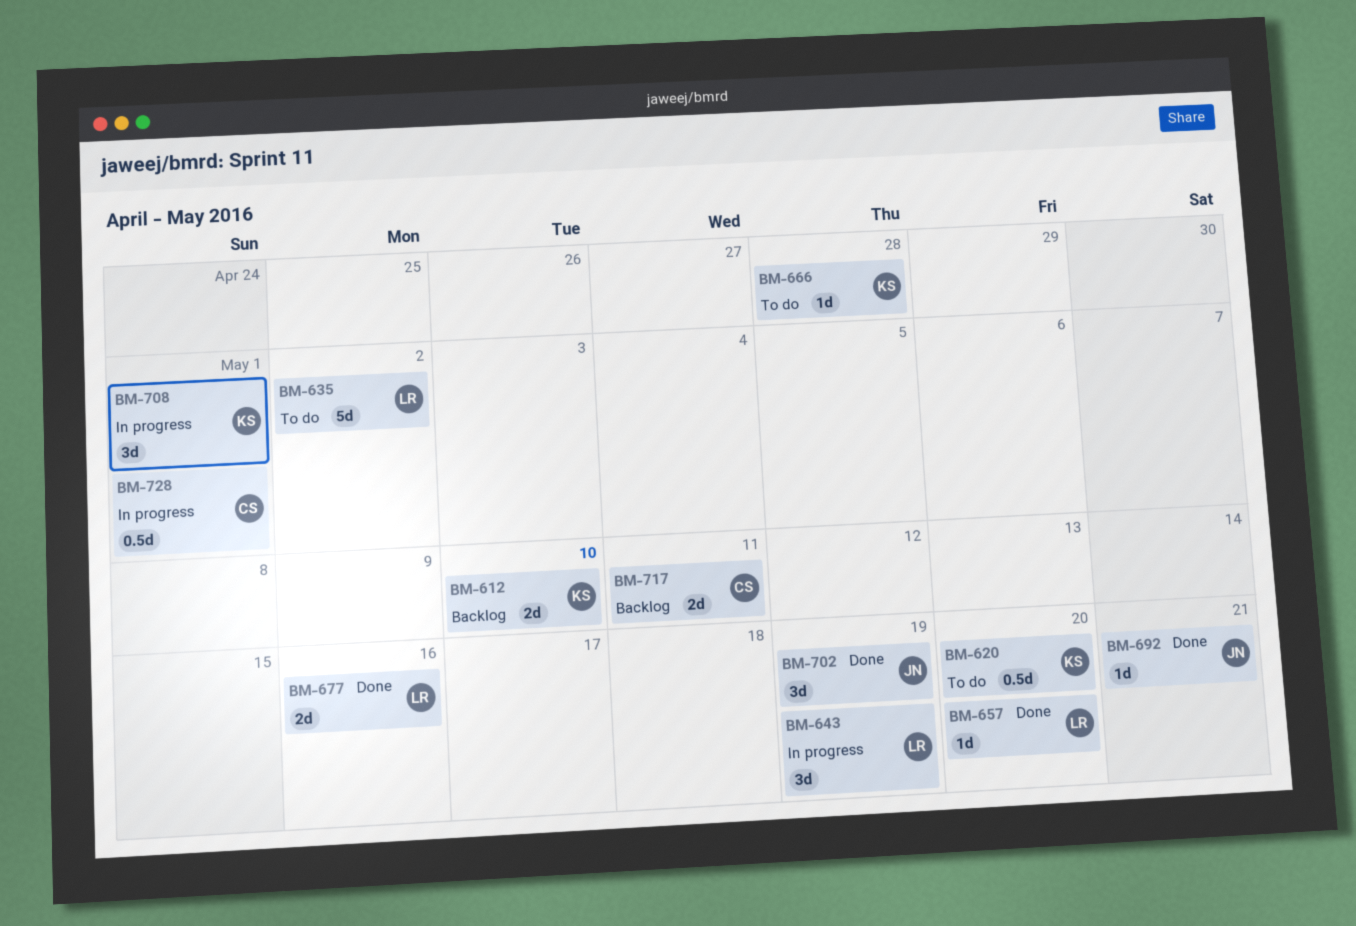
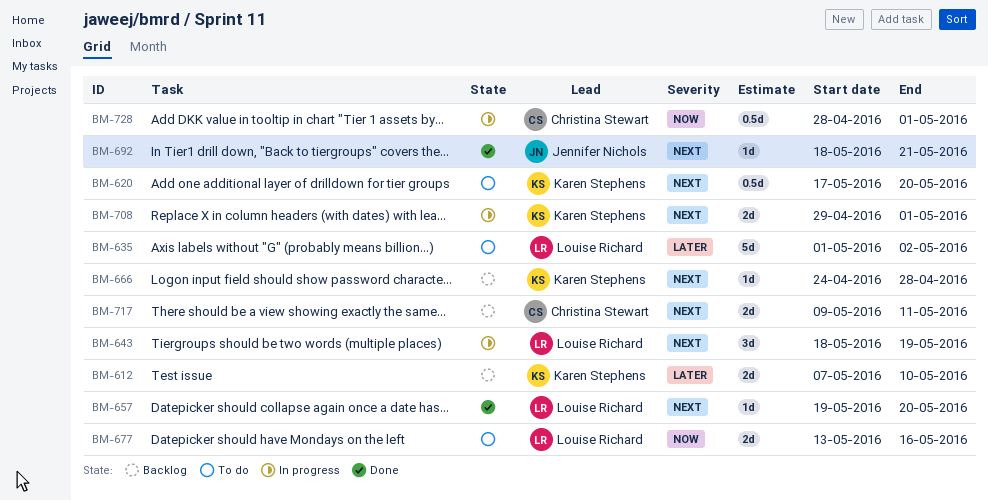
BM-666, status: To do -> Backlog
BM-677, status: Done -> To do
BM-702: present -> none
BM-708, estimate: 3d -> 2d

